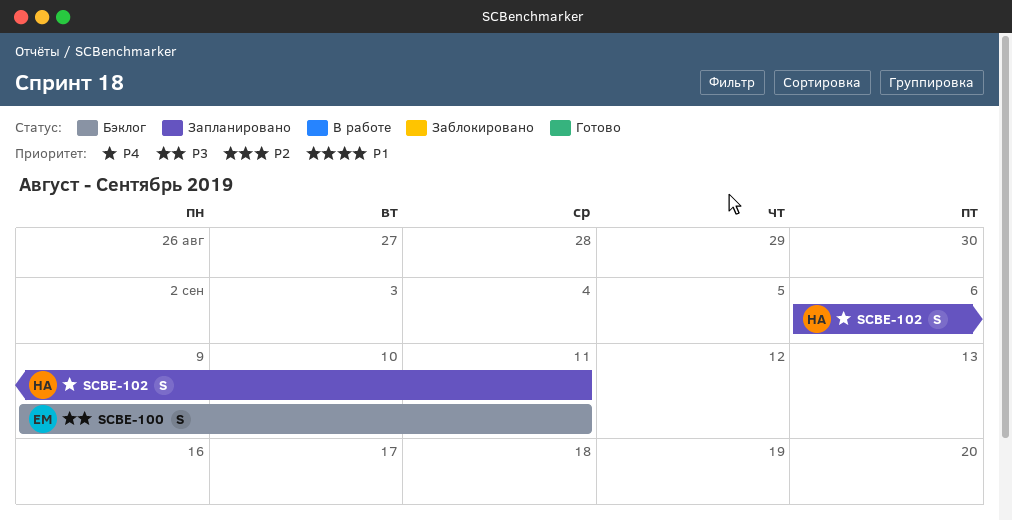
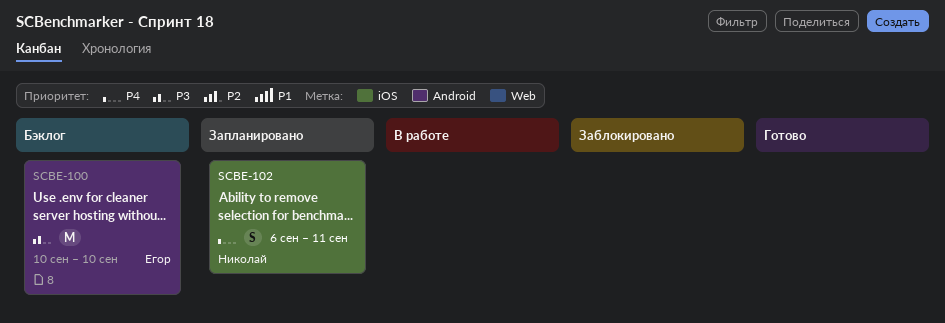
SCBE-100, estimate: S -> M
SCBE-100, start: Sep 9 -> Sep 10
SCBE-100, due: Sep 11 -> Sep 10

